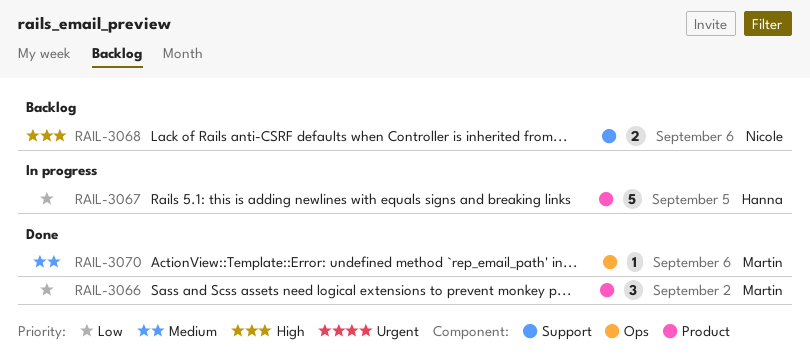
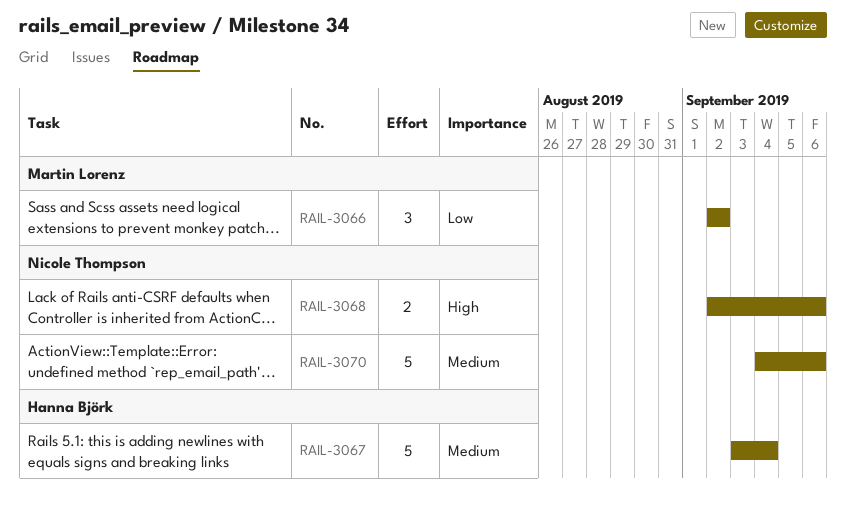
RAIL-3067, priority: Low -> Medium
RAIL-3067, due: Sep 5 -> Sep 4
RAIL-3070, owner: Martin Lorenz -> Nicole Thompson
RAIL-3070, estimate: 1 -> 5

